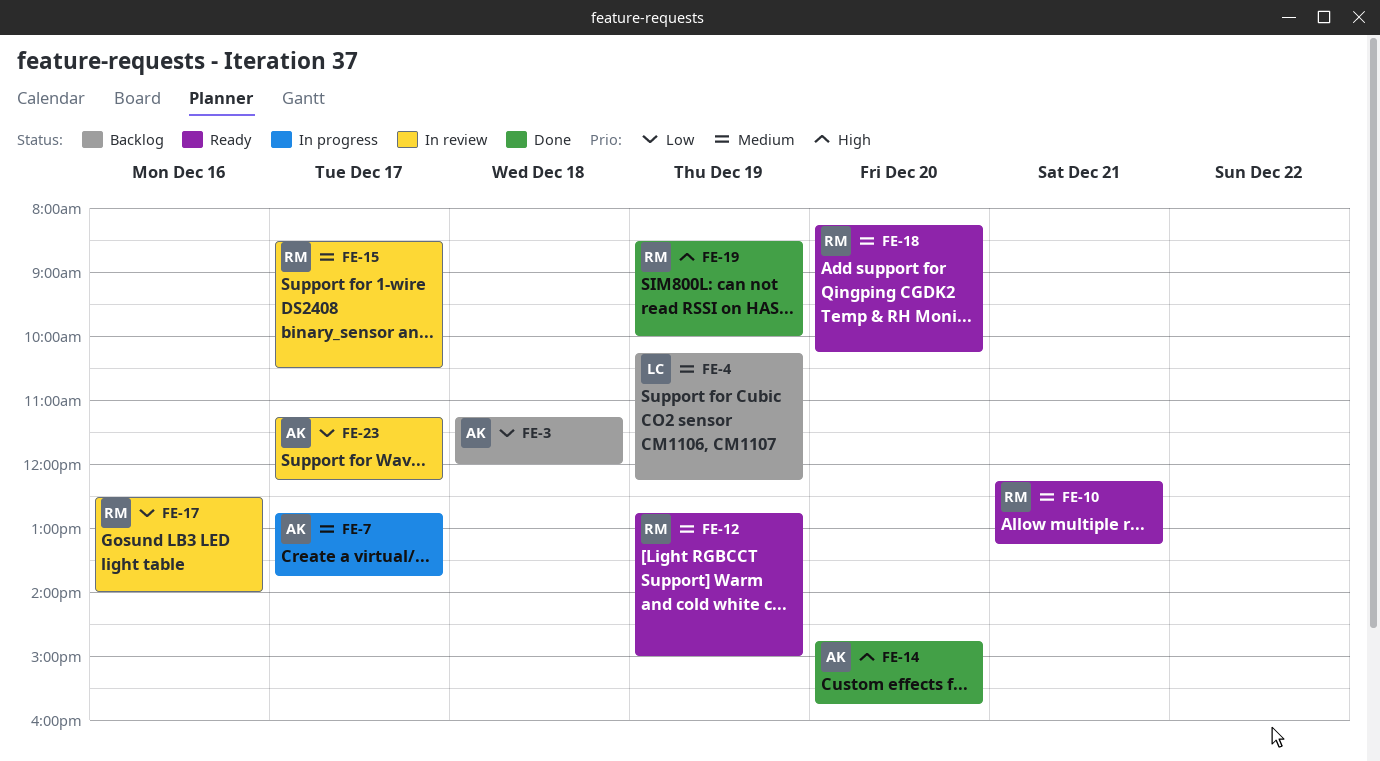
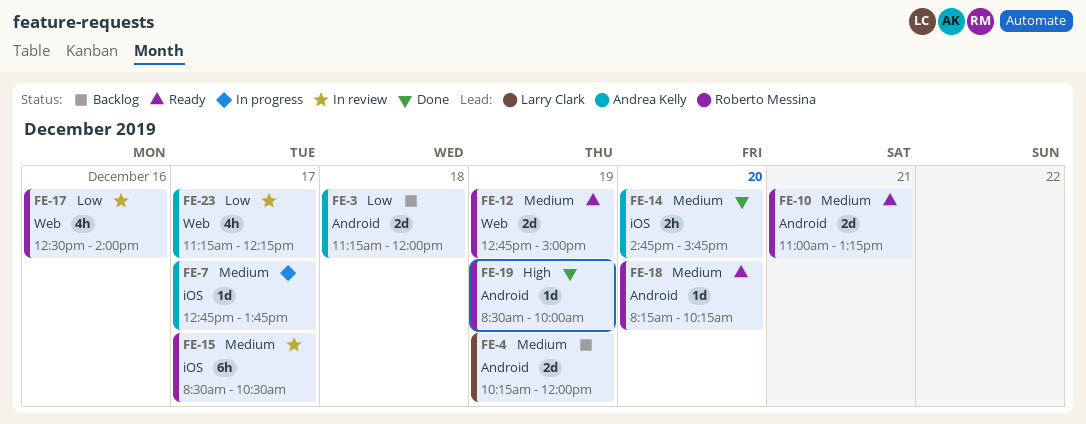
FE-4, ends: 12:15 -> 12:00
FE-10, begins: 12:15 -> 11:00
FE-14, priority: High -> Medium

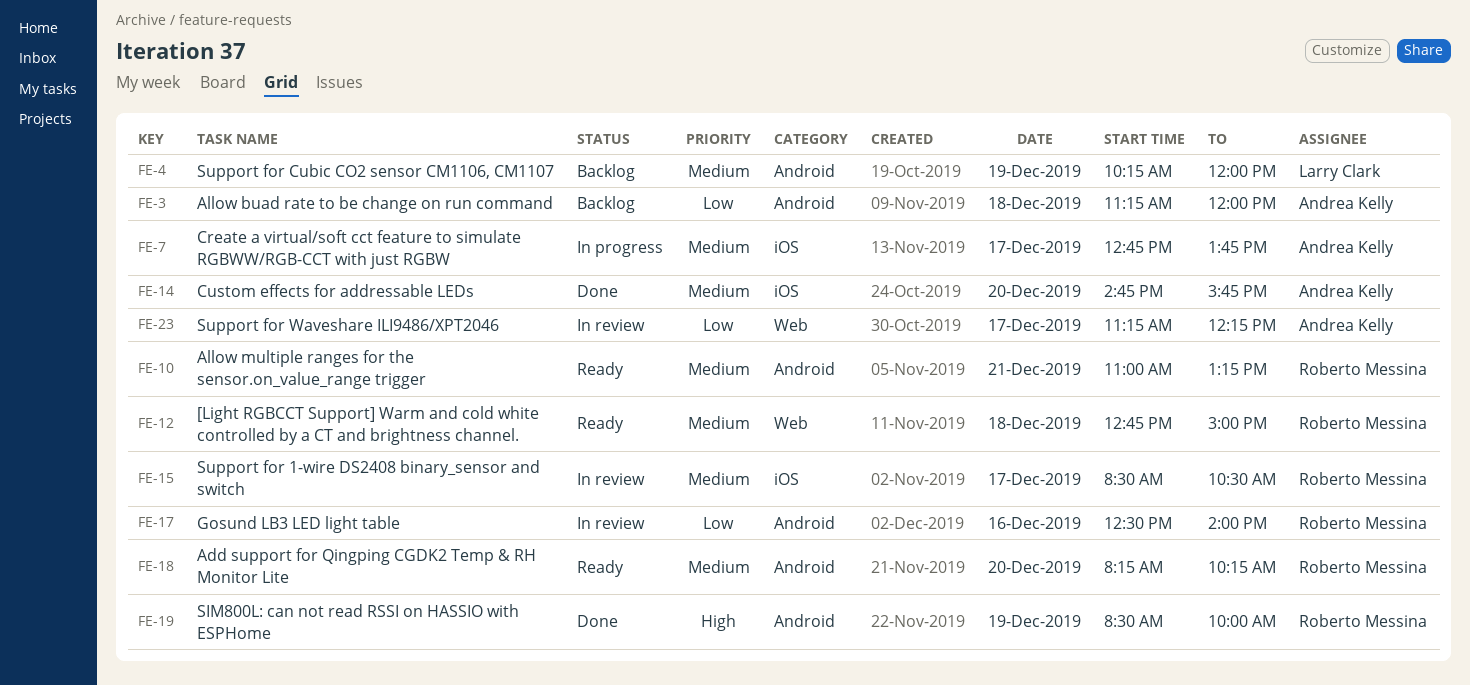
FE-12, day: Dec 19 -> Dec 18
FE-17, label: Web -> Android

